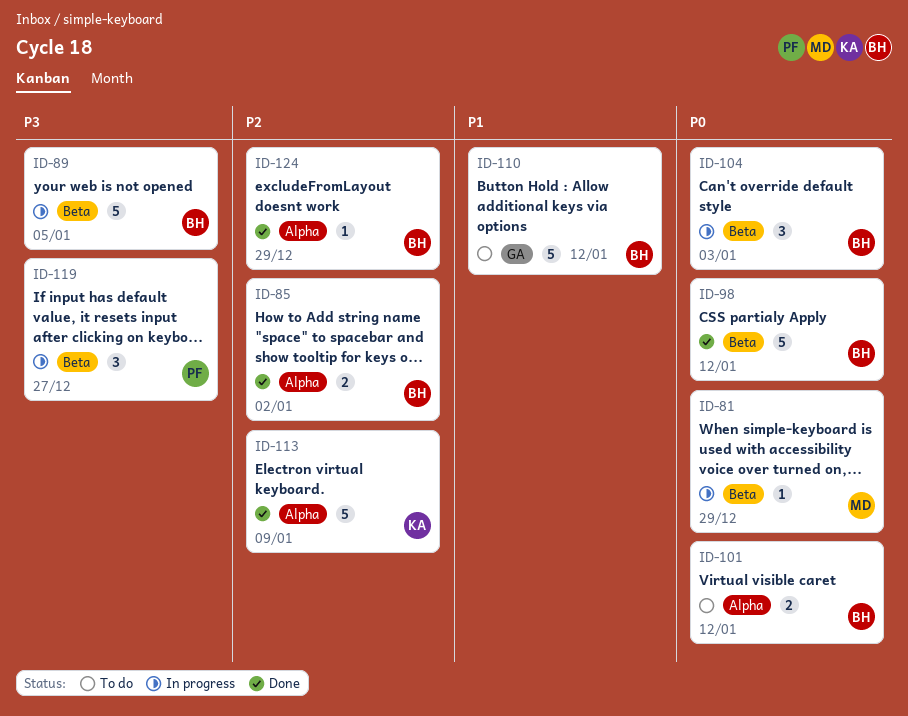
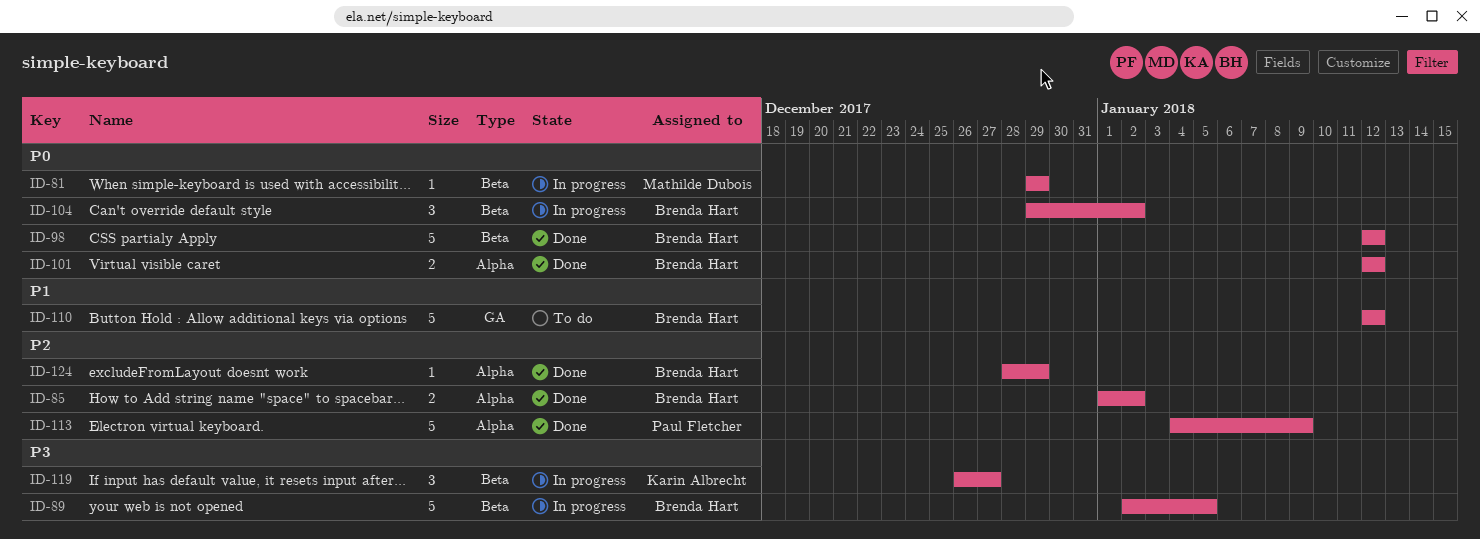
ID-101, status: To do -> Done
ID-104, due: Jan 3 -> Jan 2
ID-113, owner: Karin Albrecht -> Paul Fletcher
ID-119, owner: Paul Fletcher -> Karin Albrecht

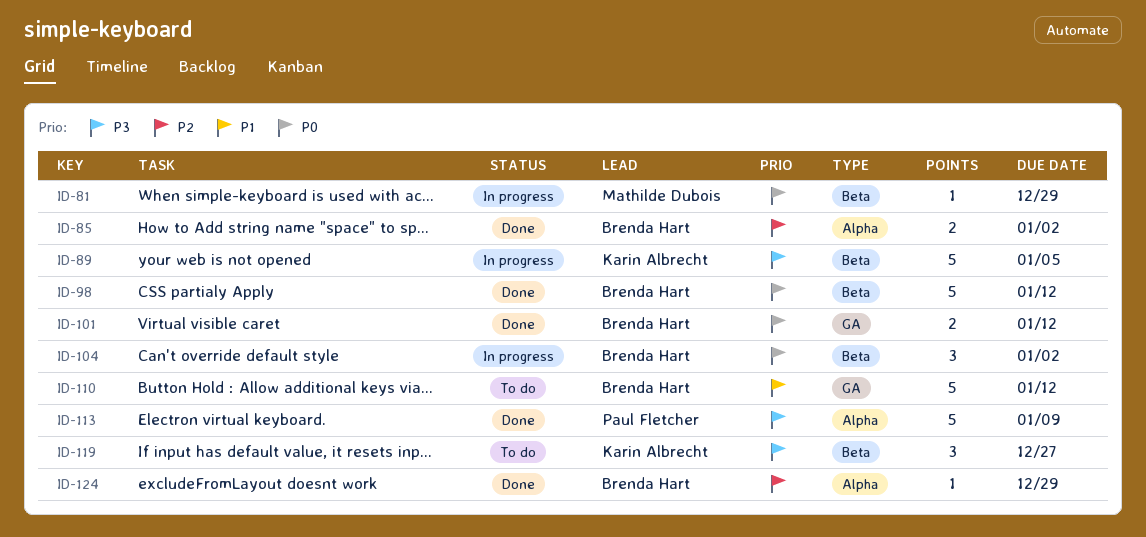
ID-89, owner: Brenda Hart -> Karin Albrecht
ID-101, label: Alpha -> GA
ID-113, priority: P2 -> P3
ID-119, status: In progress -> To do

